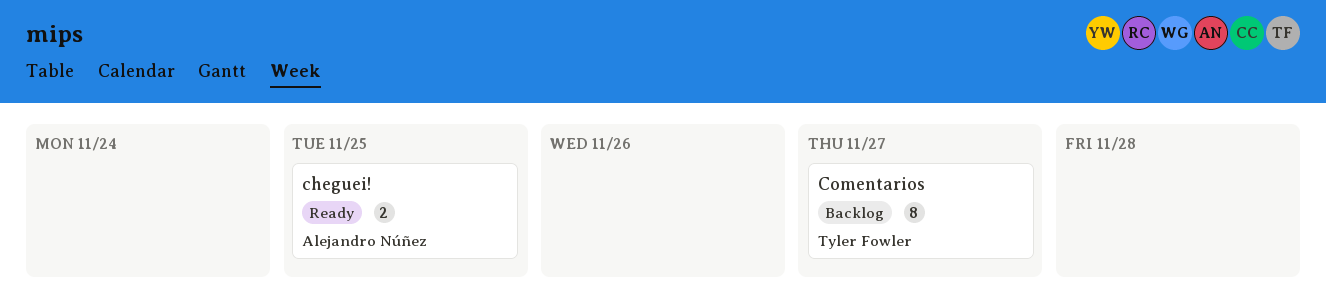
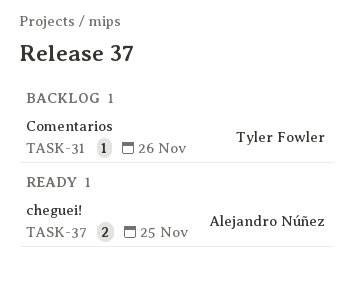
Comentarios, estimate: 8 -> 1
Comentarios, due: Nov 27 -> Nov 26

